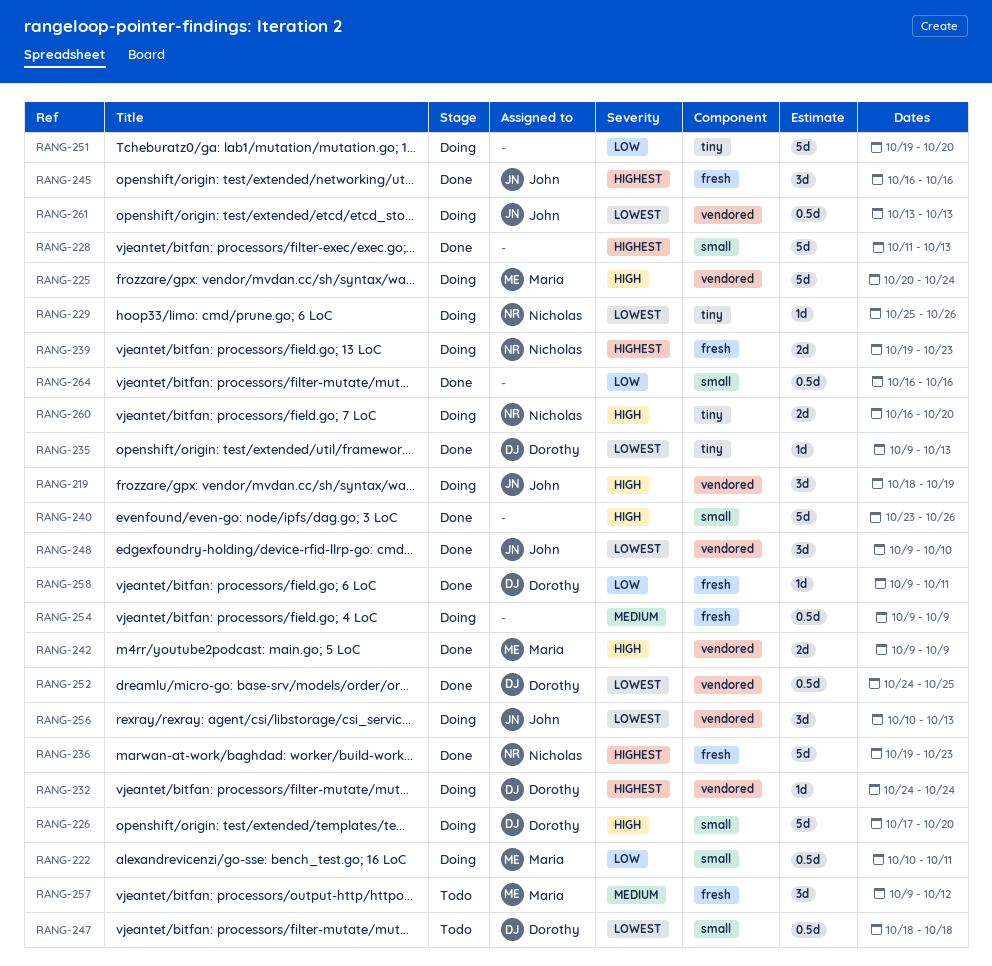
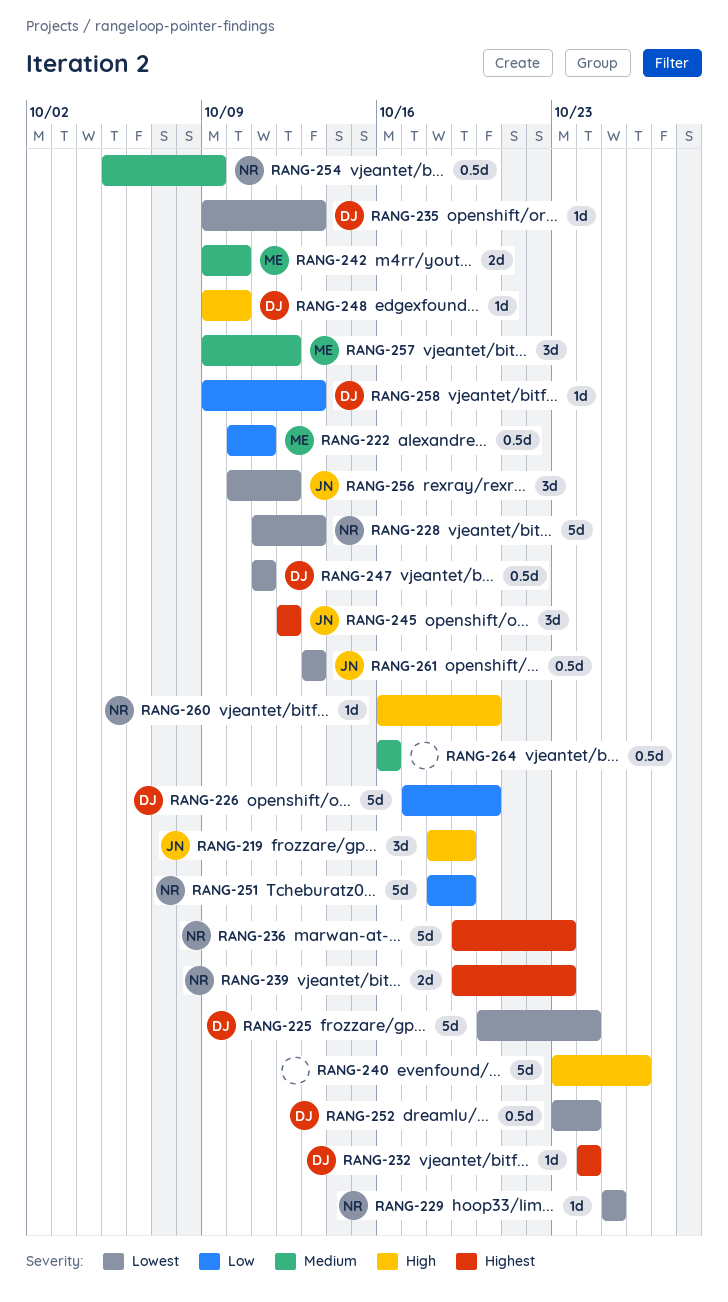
RANG-225, owner: Maria -> Dorothy
RANG-225, priority: High -> Lowest
RANG-226, priority: High -> Low
RANG-228, owner: none -> Nicholas
RANG-228, priority: Highest -> Lowest
RANG-229, due: Oct 26 -> Oct 25
RANG-242, priority: High -> Medium
RANG-242, due: Oct 9 -> Oct 10
RANG-245, start: Oct 16 -> Oct 12
RANG-245, due: Oct 16 -> Oct 12
RANG-247, start: Oct 18 -> Oct 11
RANG-247, due: Oct 18 -> Oct 11
RANG-248, owner: John -> Dorothy
RANG-248, priority: Lowest -> High
RANG-248, estimate: 3d -> 1d
RANG-251, owner: none -> Nicholas
RANG-251, start: Oct 19 -> Oct 18
RANG-251, due: Oct 20 -> Oct 19
RANG-252, start: Oct 24 -> Oct 23
RANG-252, due: Oct 25 -> Oct 24
RANG-254, owner: none -> Nicholas
RANG-254, start: Oct 9 -> Oct 5
RANG-256, due: Oct 13 -> Oct 12
RANG-258, due: Oct 11 -> Oct 13
RANG-260, estimate: 2d -> 1d
RANG-264, priority: Low -> Medium

